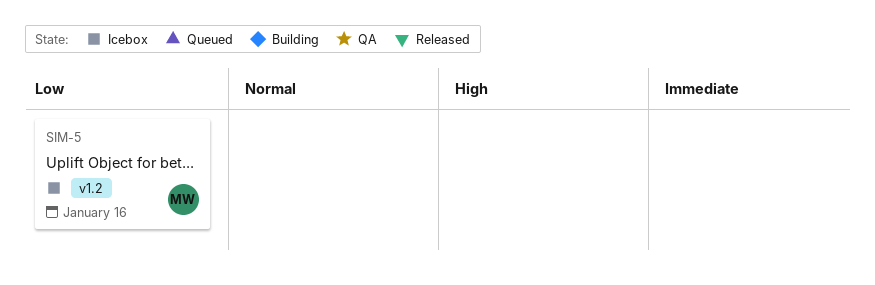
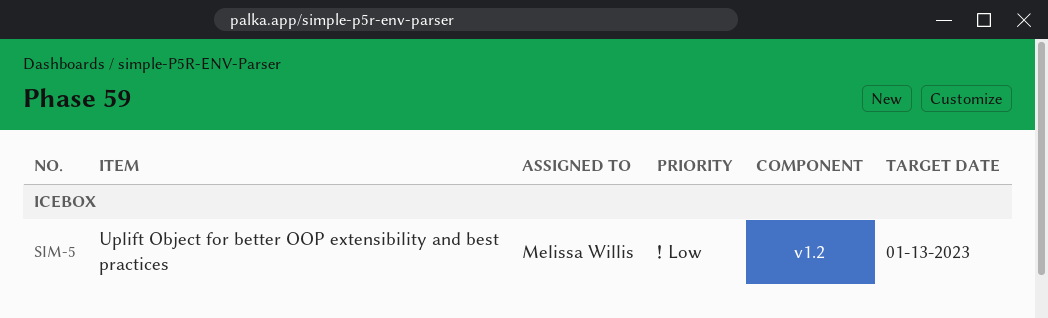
SIM-5, due: Jan 16 -> Jan 13

